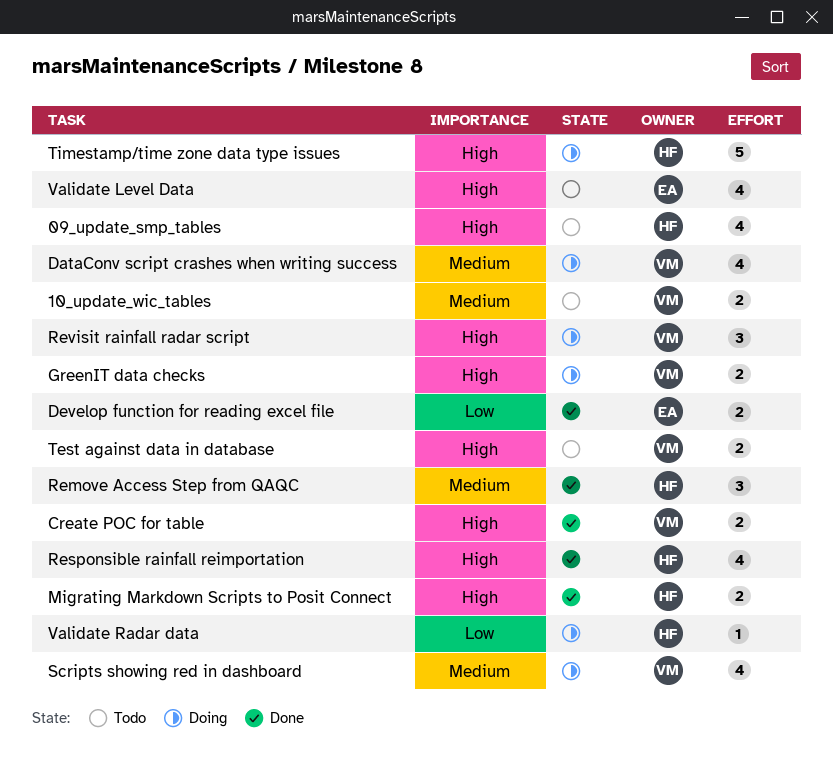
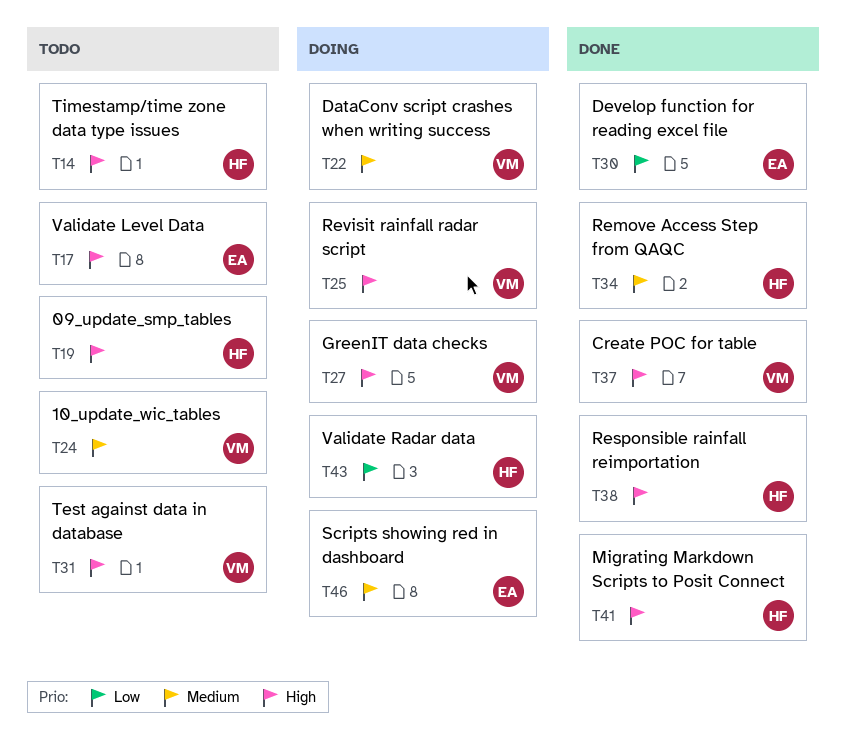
Scripts showing red in dashboard, owner: VM -> EA
Timestamp/time zone data type issues, status: Doing -> Todo

